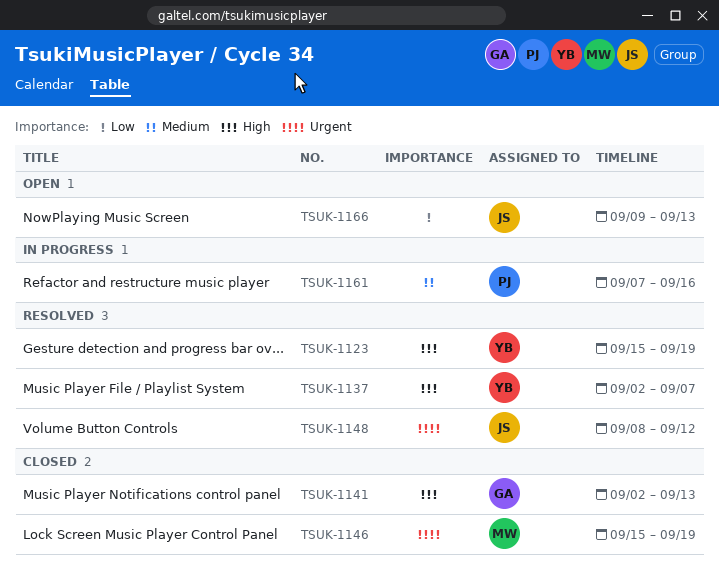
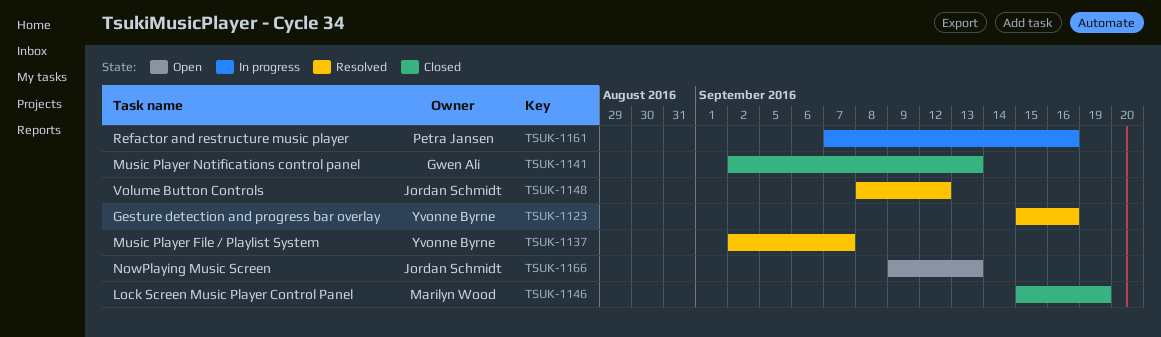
TSUK-1123, due: Sep 19 -> Sep 16

